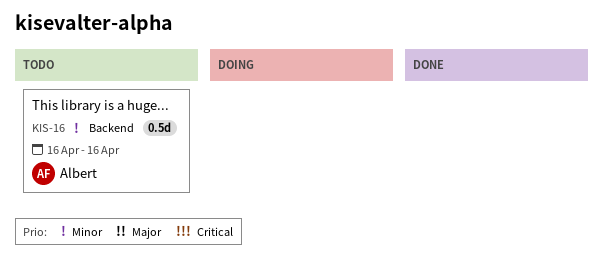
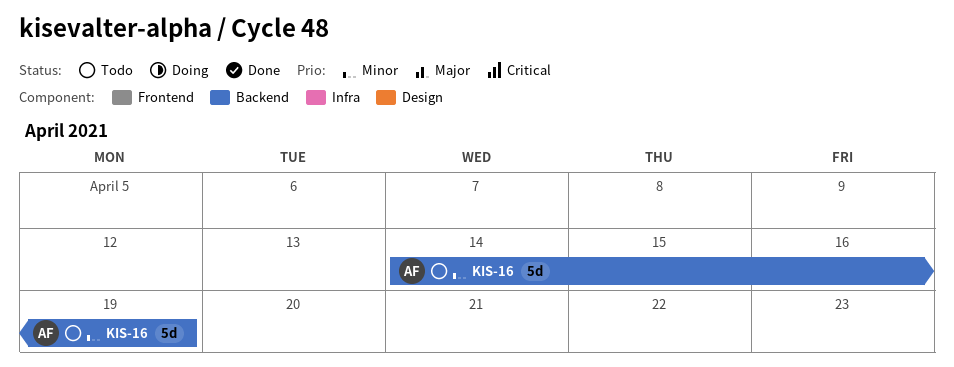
KIS-16, estimate: 0.5d -> 5d
KIS-16, start: Apr 16 -> Apr 14
KIS-16, due: Apr 16 -> Apr 19

